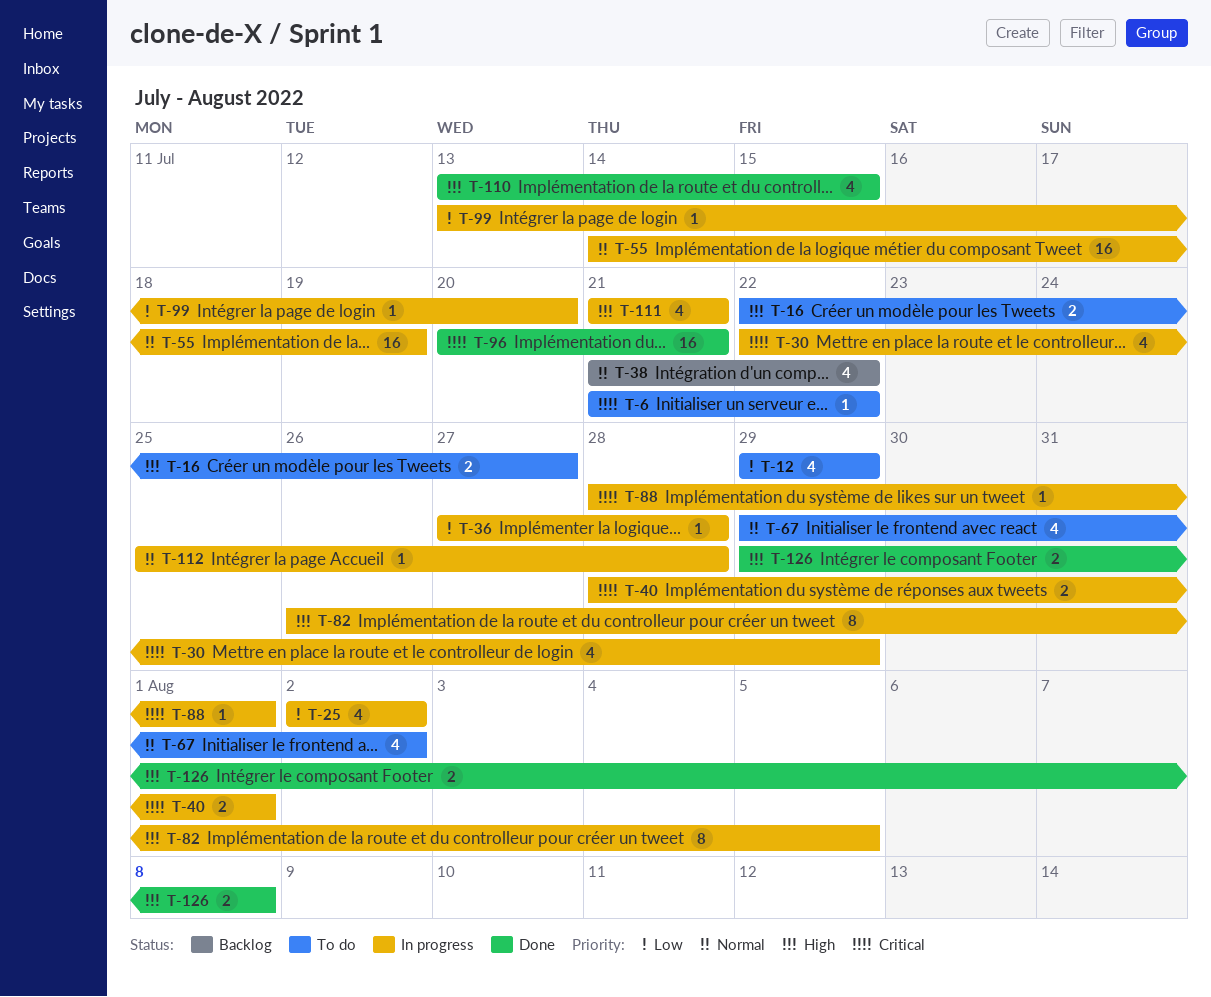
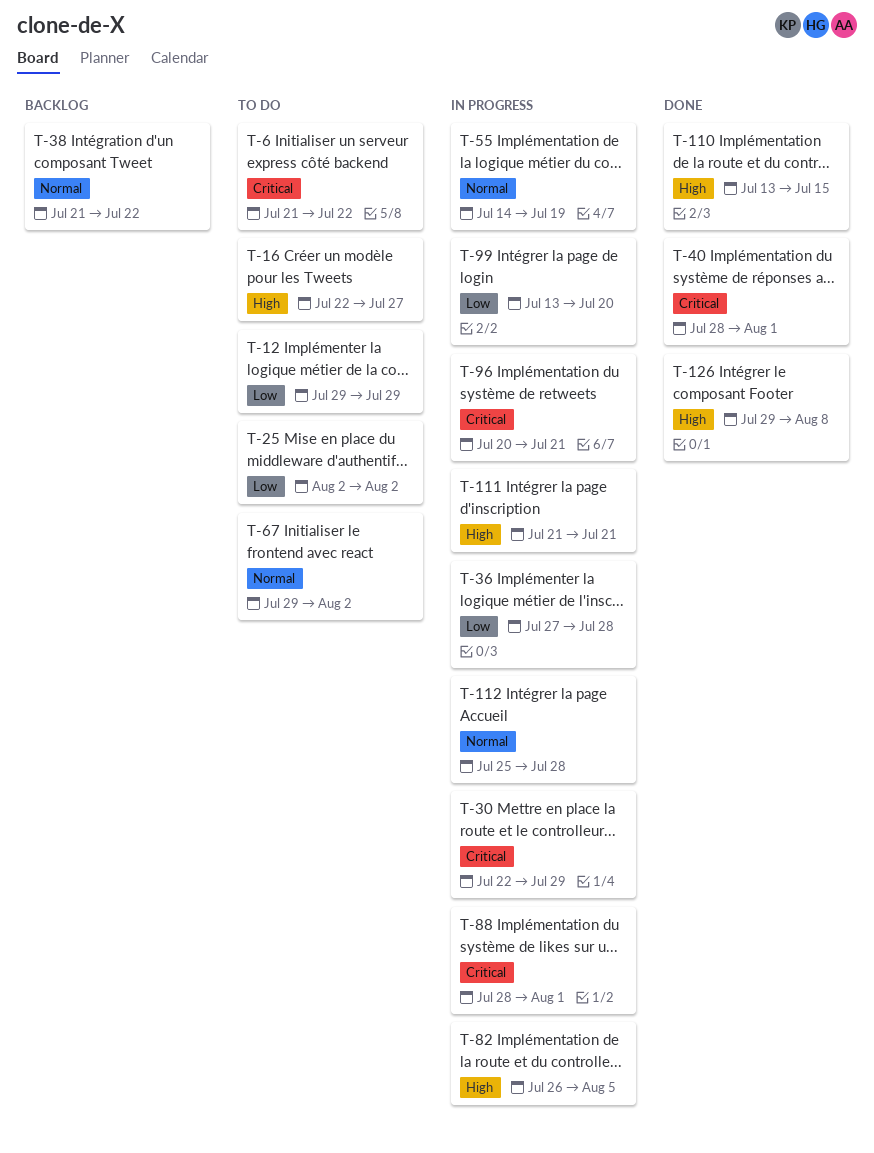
T-25, status: In progress -> To do
T-40, status: In progress -> Done
T-96, status: Done -> In progress

